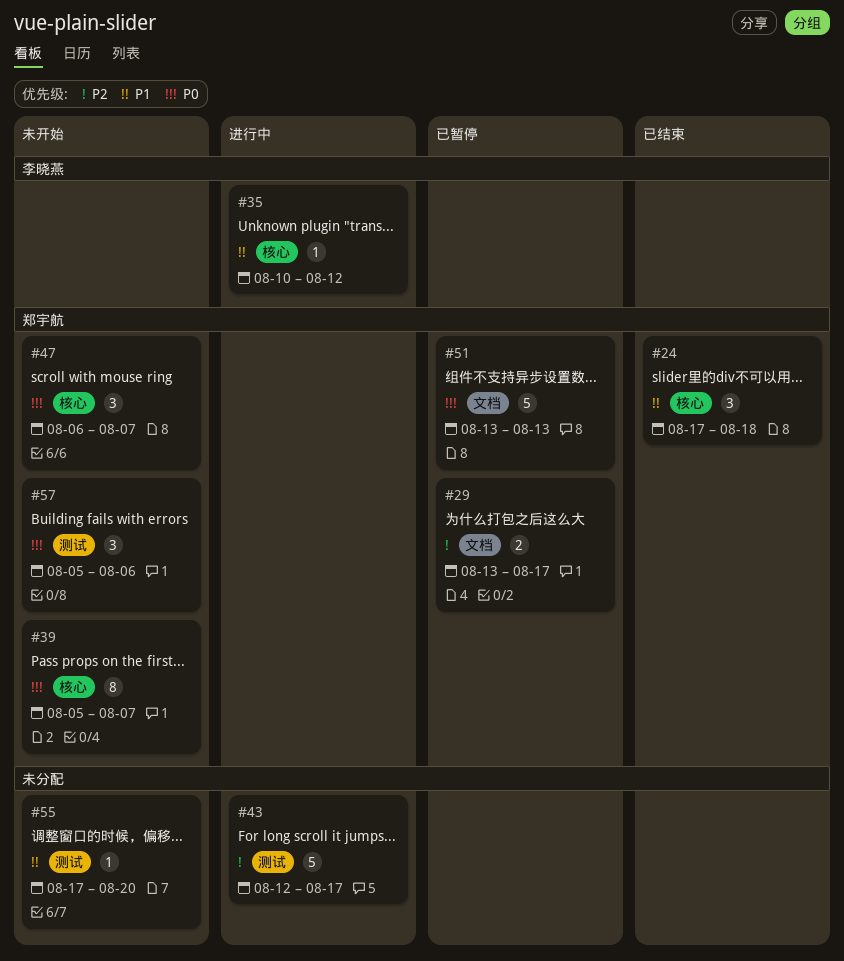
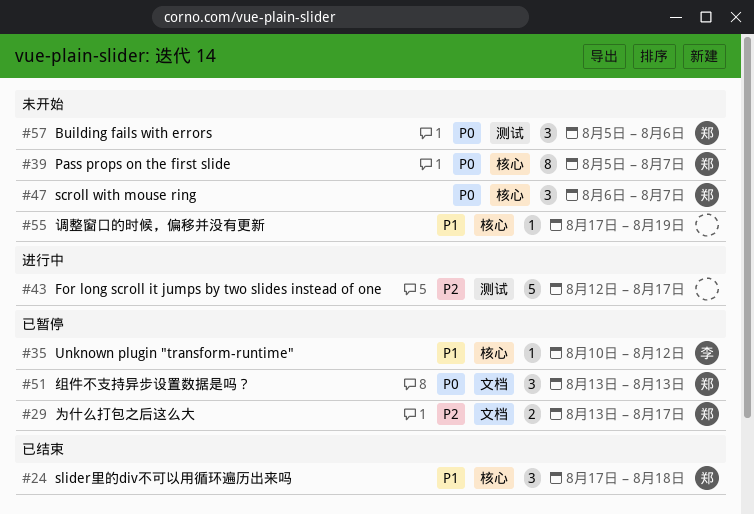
#35, status: 进行中 -> 已暂停
#51, estimate: 5 -> 3
#55, label: 测试 -> 核心
#55, due: Aug 20 -> Aug 19

